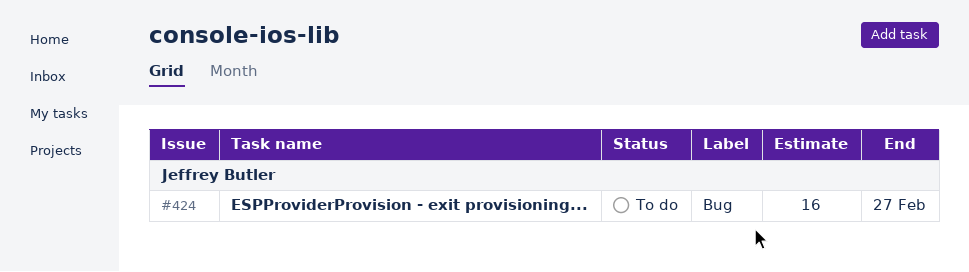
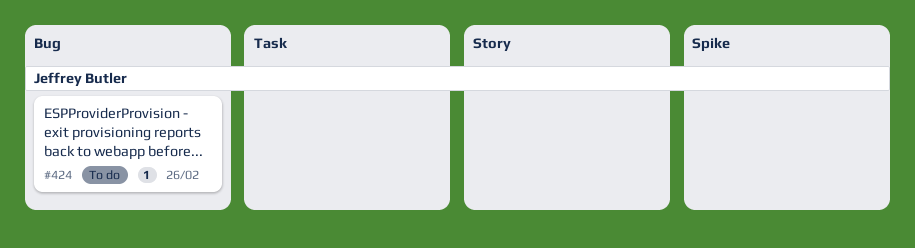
#424, estimate: 16 -> 1
#424, due: Feb 27 -> Feb 26

